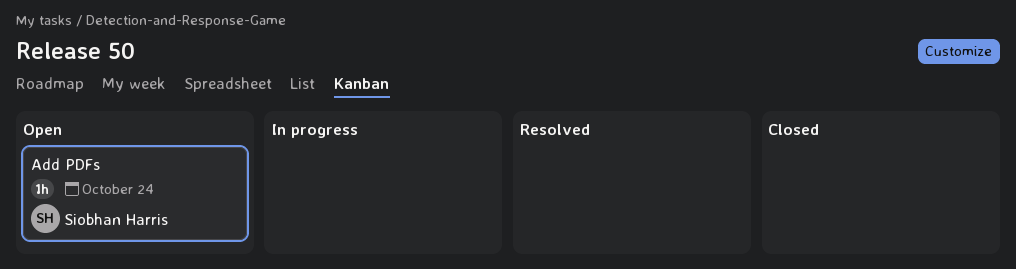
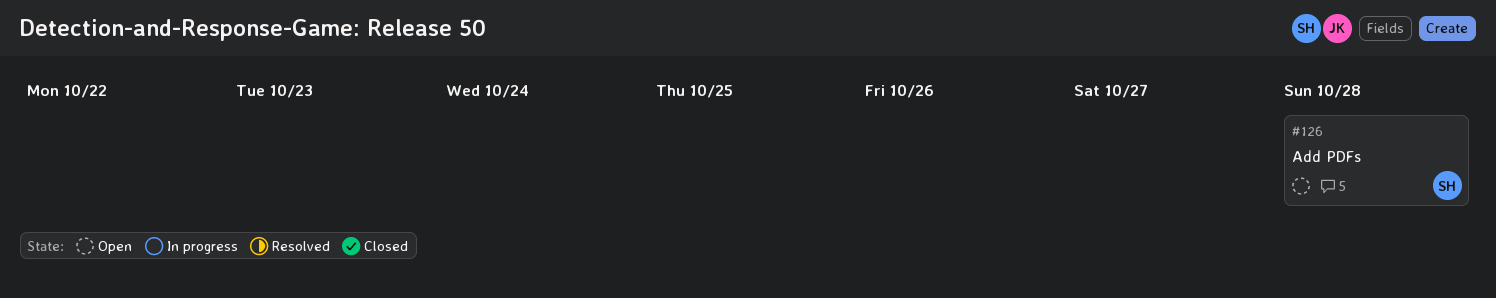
Add PDFs, due: Oct 24 -> Oct 28

